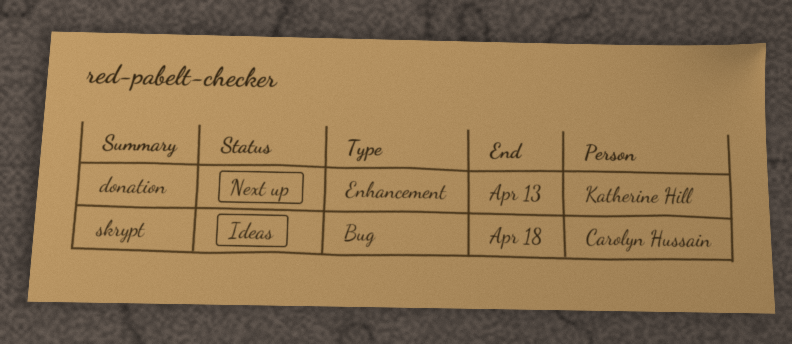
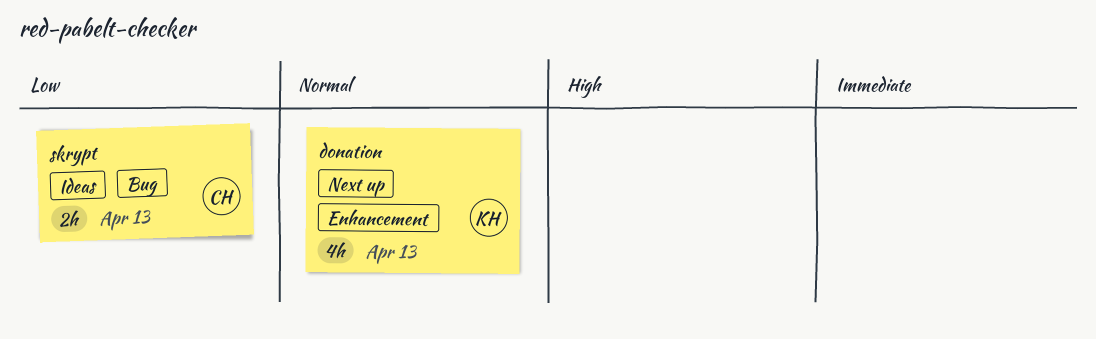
skrypt, due: Apr 18 -> Apr 13

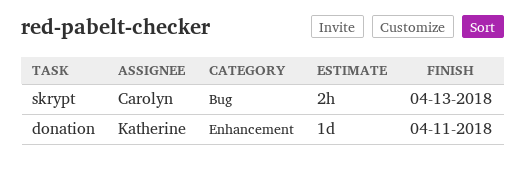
donation, estimate: 4h -> 1d
donation, due: Apr 13 -> Apr 11

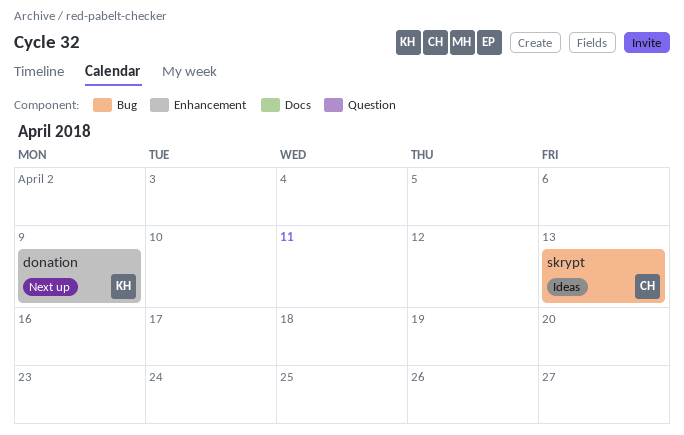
donation, due: Apr 11 -> Apr 9

